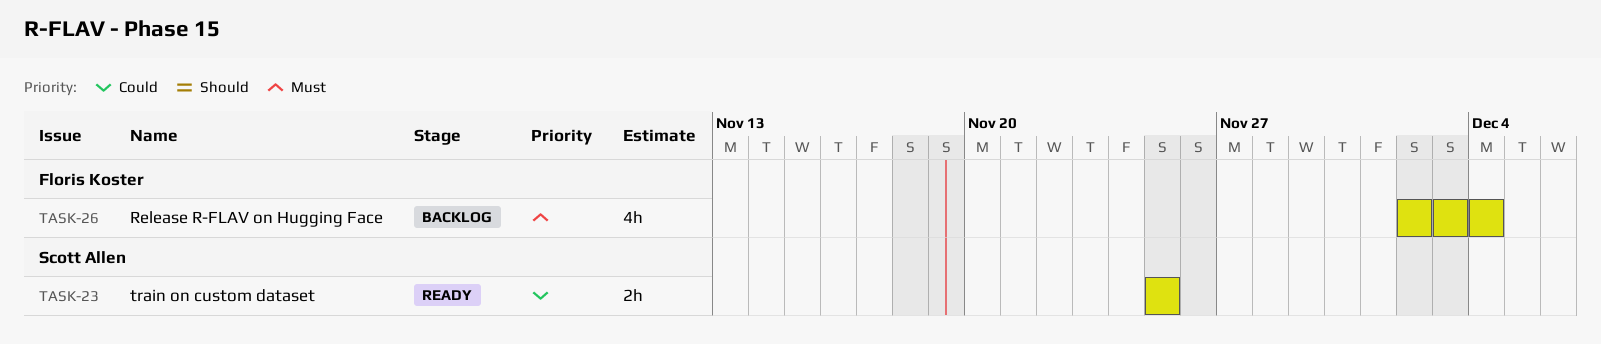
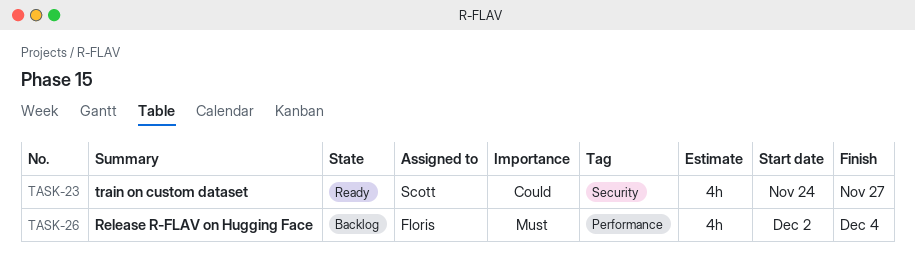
TASK-23, estimate: 2h -> 4h
TASK-23, start: Nov 25 -> Nov 24
TASK-23, due: Nov 25 -> Nov 27

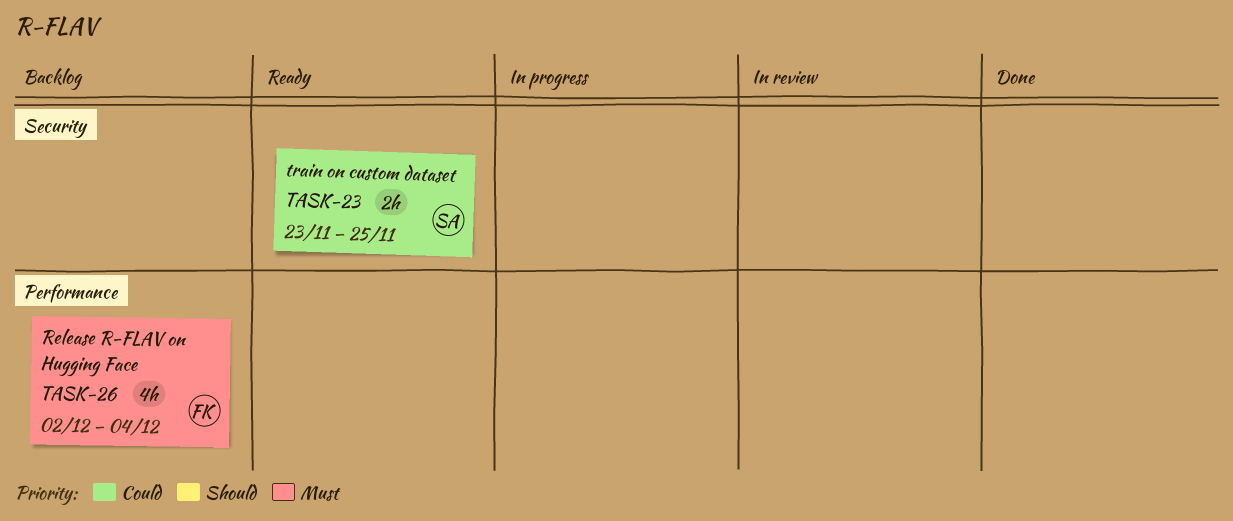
TASK-23, estimate: 4h -> 2h
TASK-23, start: Nov 24 -> Nov 23
TASK-23, due: Nov 27 -> Nov 25

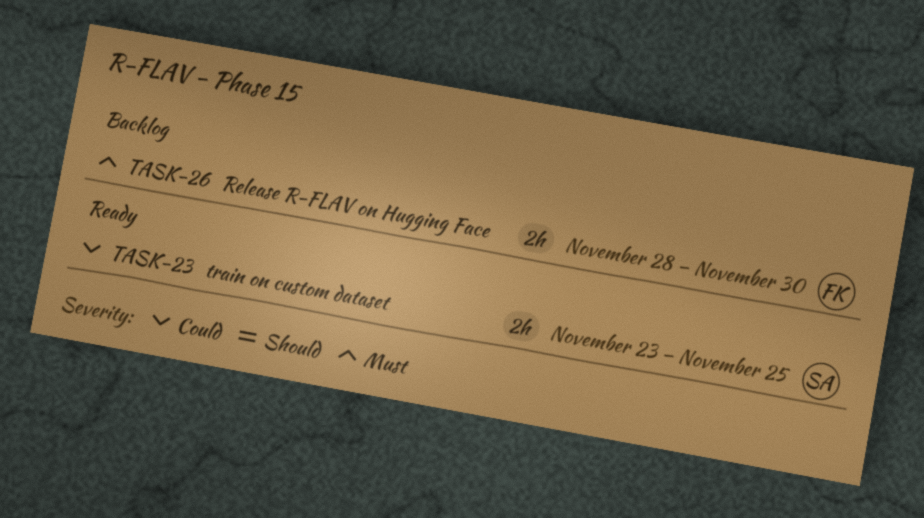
TASK-26, estimate: 4h -> 2h
TASK-26, start: Dec 2 -> Nov 28
TASK-26, due: Dec 4 -> Nov 30

